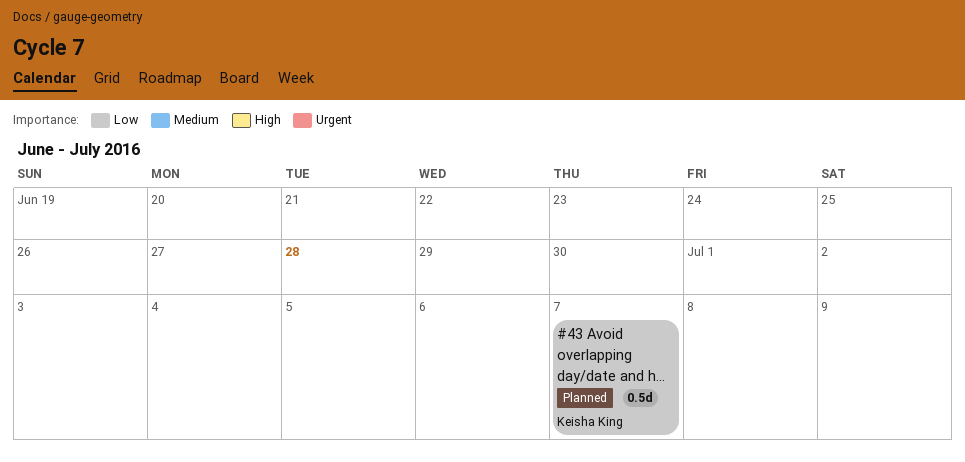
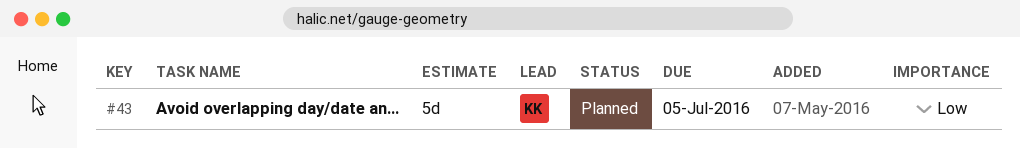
#43, estimate: 0.5d -> 5d
#43, due: Jul 7 -> Jul 5

